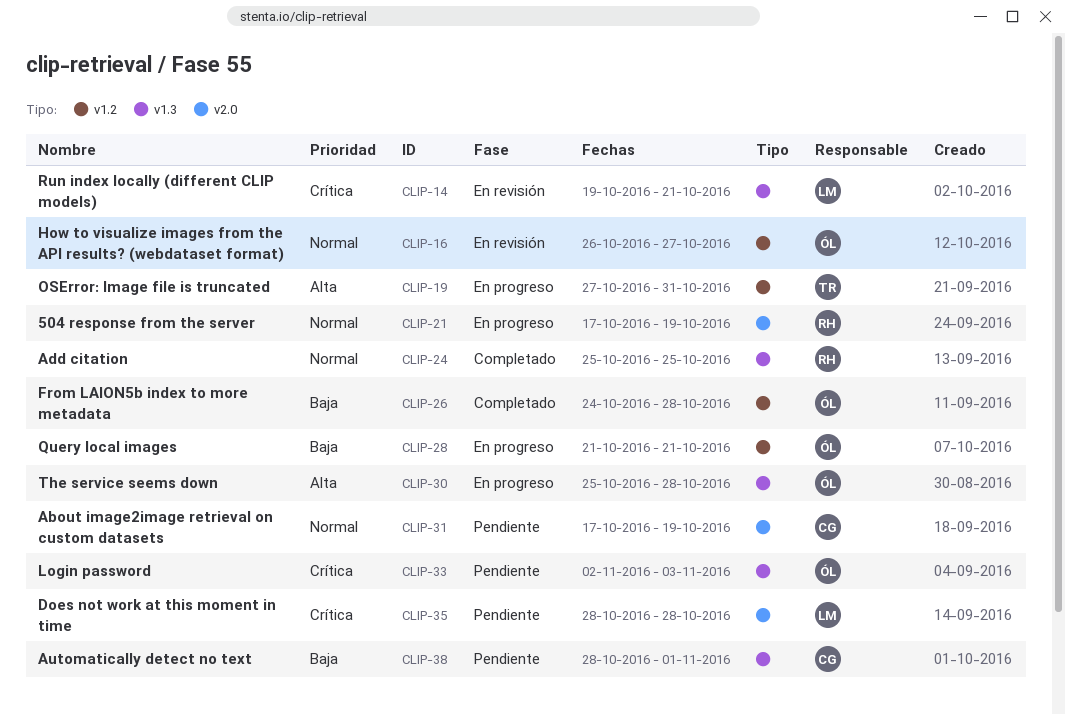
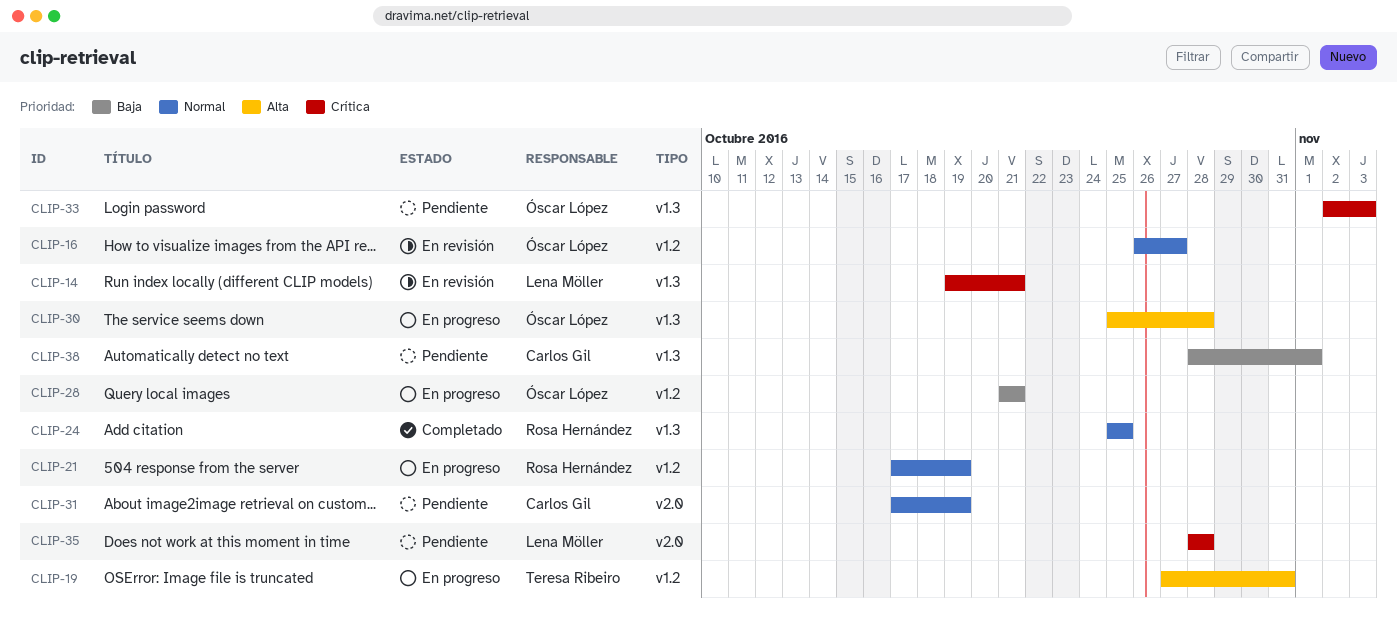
CLIP-21, label: v2.0 -> v1.2
CLIP-26: present -> none

